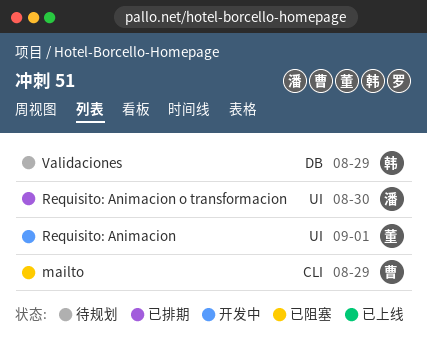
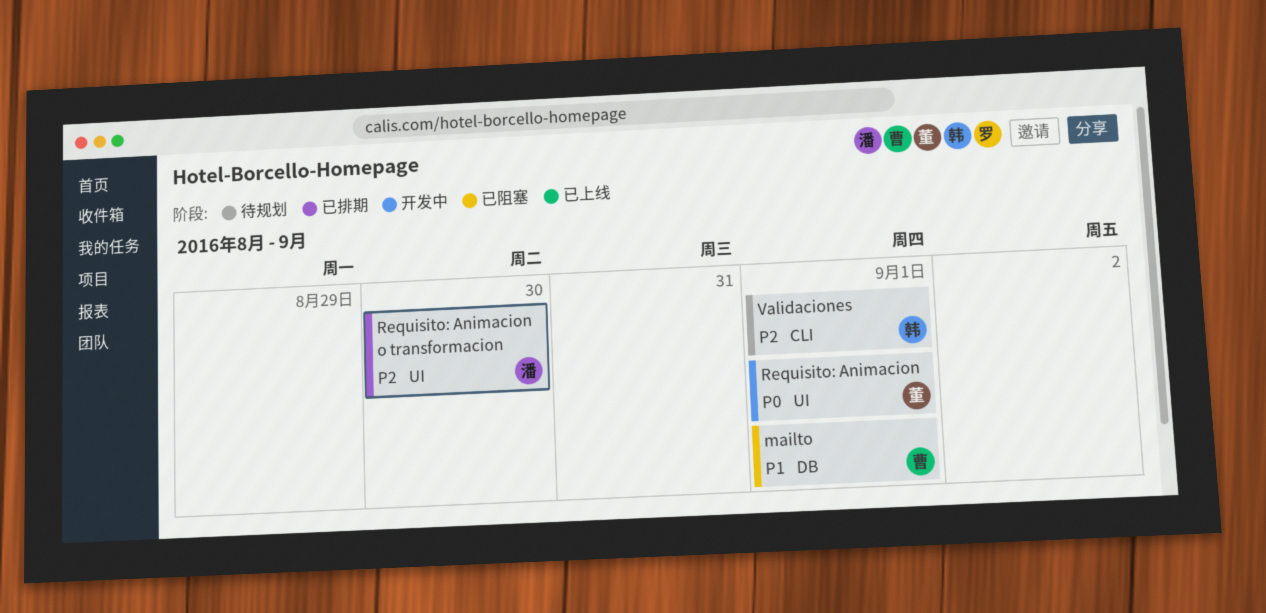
mailto, label: CLI -> DB
mailto, due: Aug 29 -> Sep 1
Validaciones, label: DB -> CLI
Validaciones, due: Aug 29 -> Sep 1

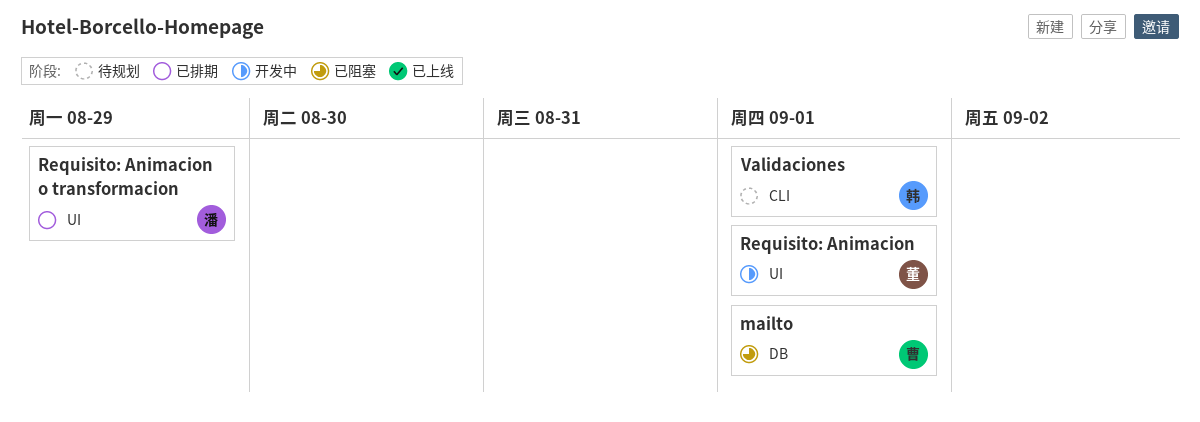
Requisito: Animacion o transformacion, due: Aug 30 -> Aug 29

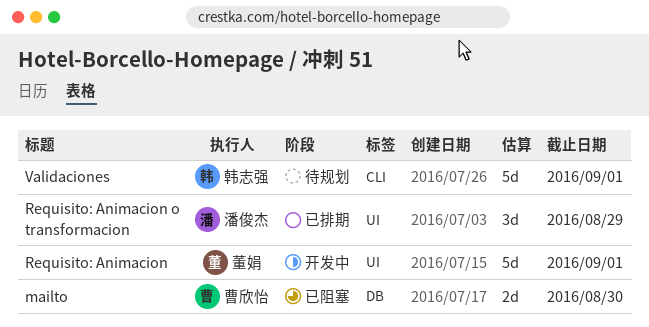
mailto, due: Sep 1 -> Aug 30

